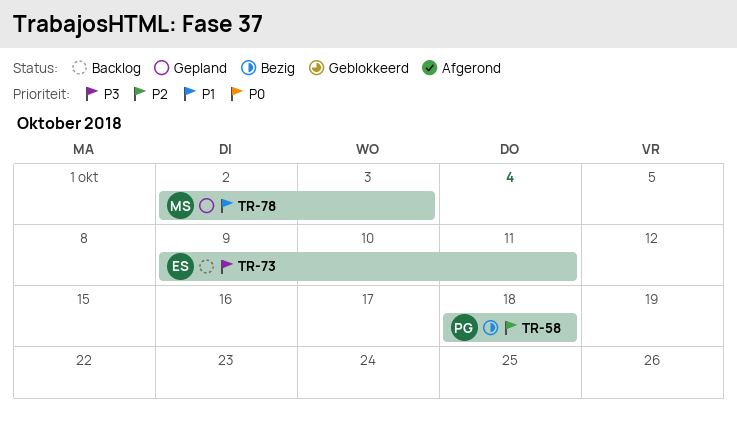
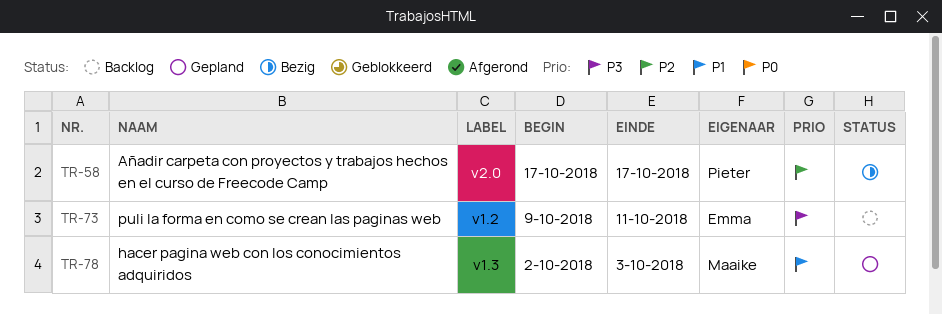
TR-58, start: Oct 18 -> Oct 17
TR-58, due: Oct 18 -> Oct 17

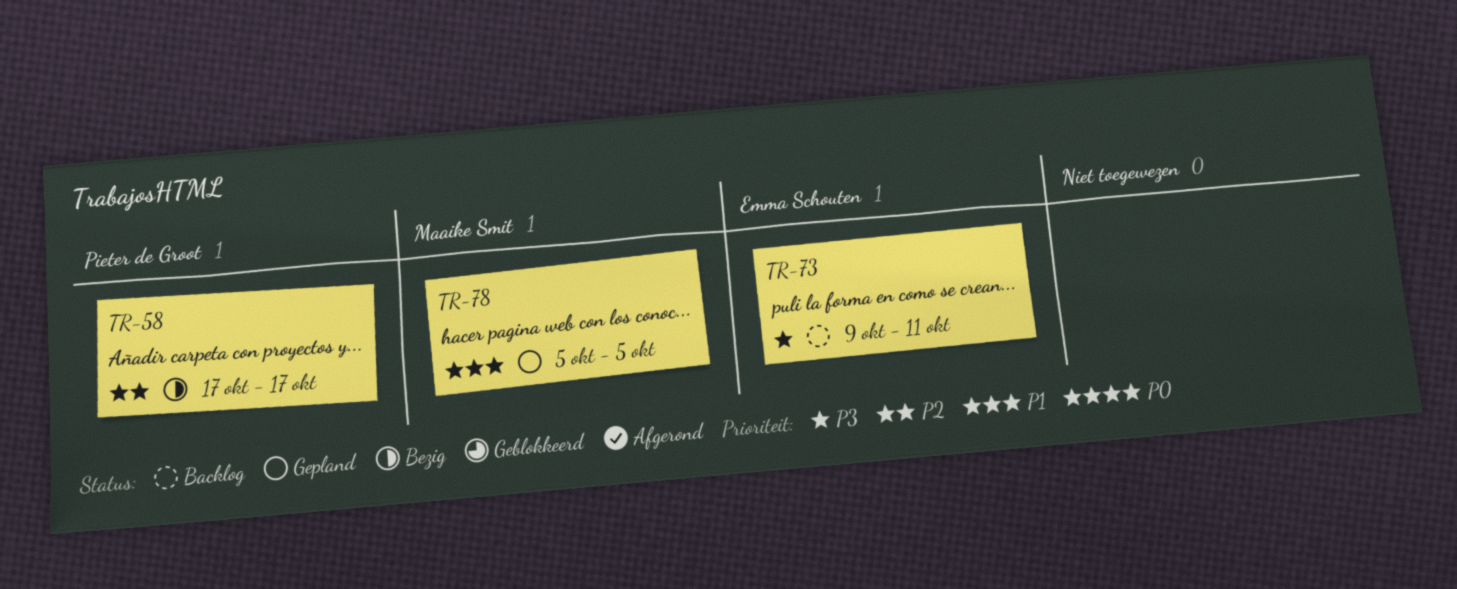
TR-78, start: Oct 2 -> Oct 5
TR-78, due: Oct 3 -> Oct 5

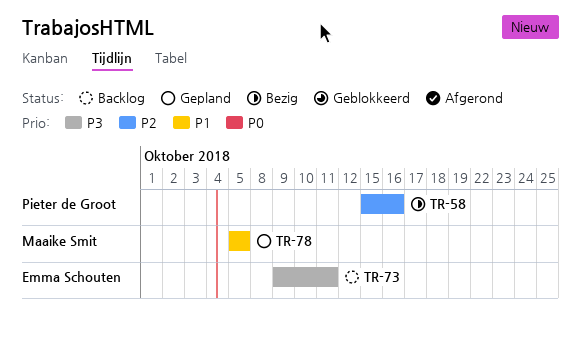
TR-58, start: Oct 17 -> Oct 15
TR-58, due: Oct 17 -> Oct 16

